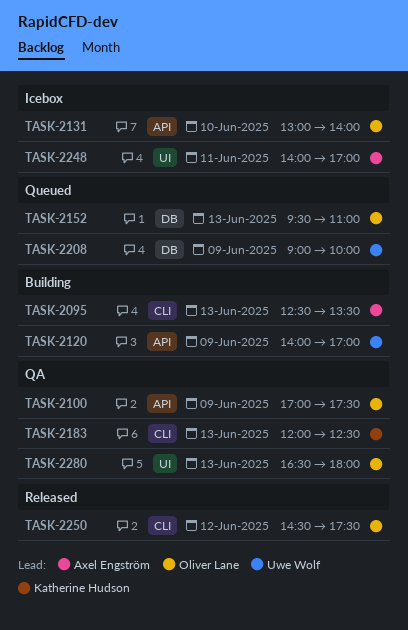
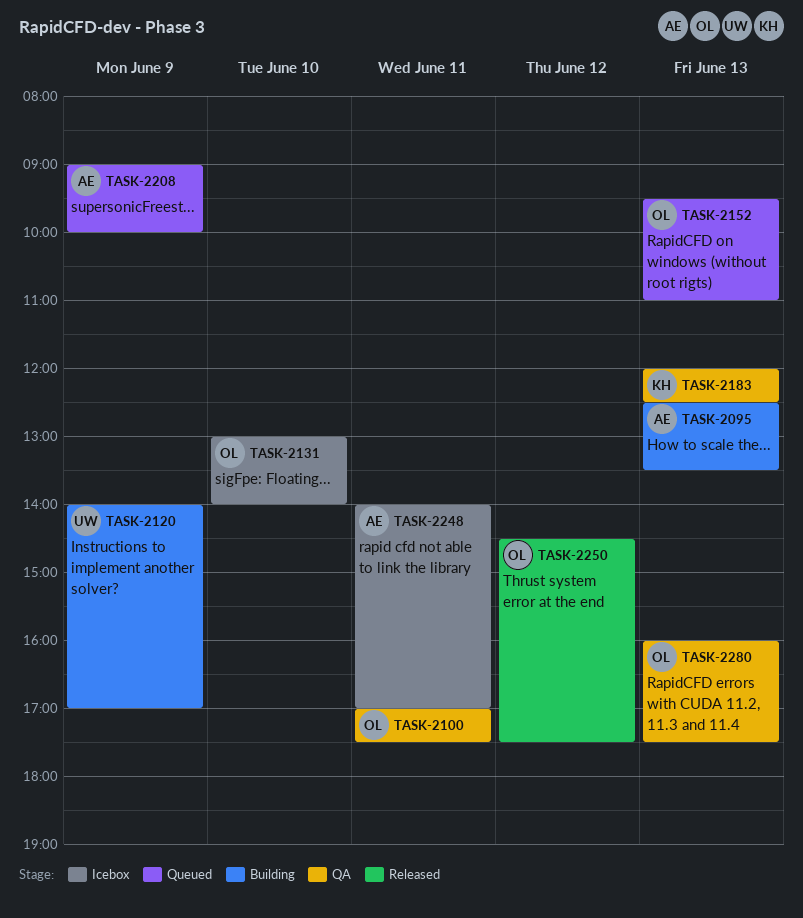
TASK-2100, day: Jun 9 -> Jun 11
TASK-2208, owner: Uwe Wolf -> Axel Engström
TASK-2280, begins: 16:30 -> 16:00
TASK-2280, ends: 18:00 -> 17:30

